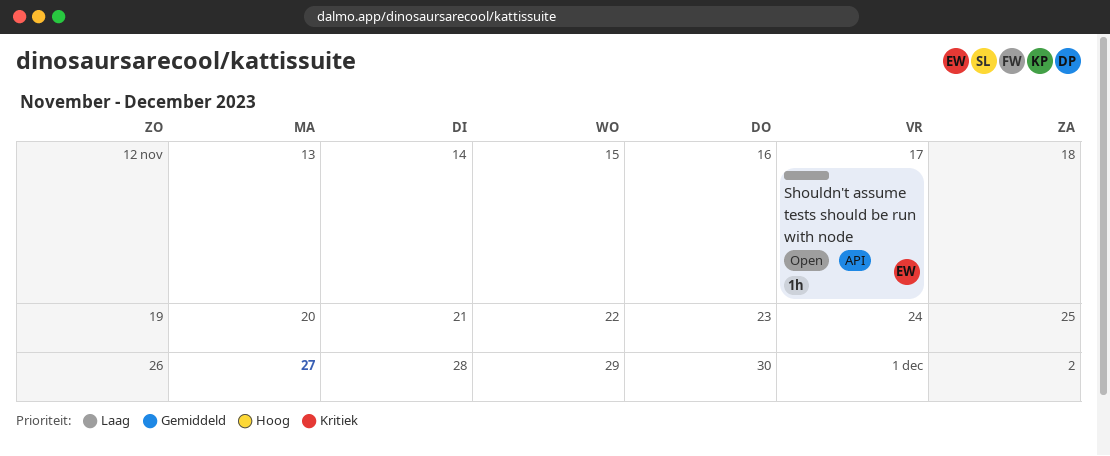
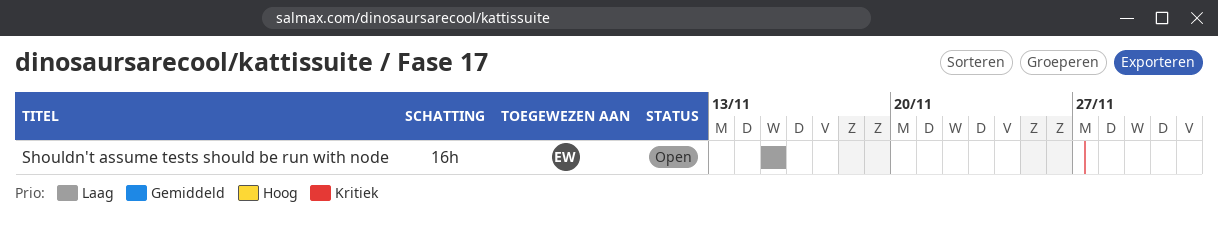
Shouldn't assume tests should be run with node, estimate: 1h -> 16h
Shouldn't assume tests should be run with node, due: Nov 17 -> Nov 15

